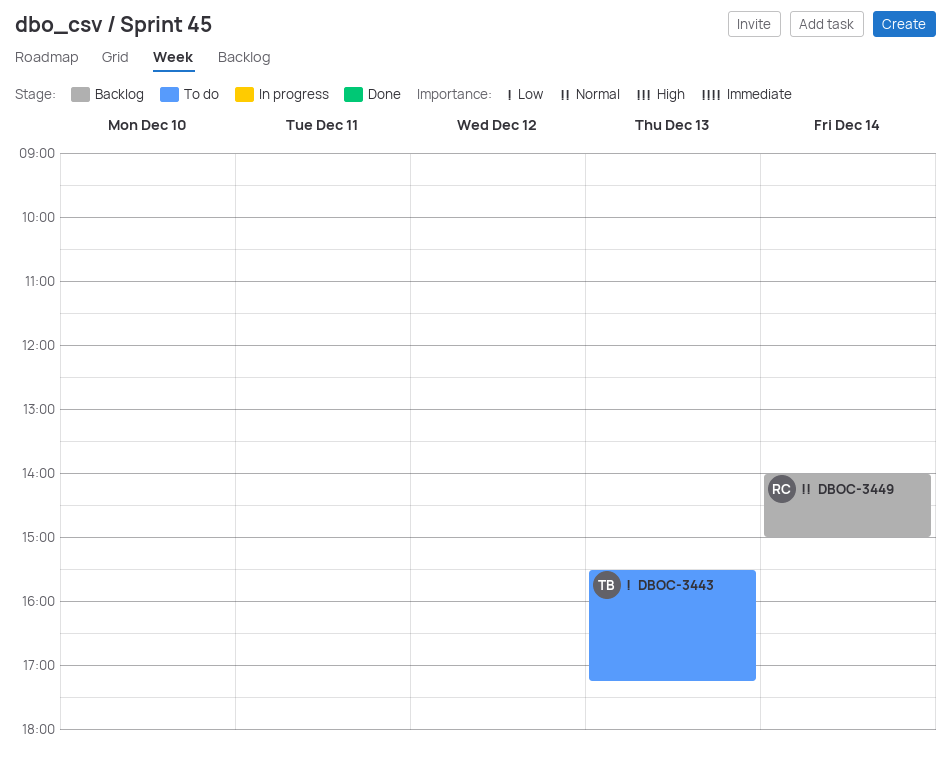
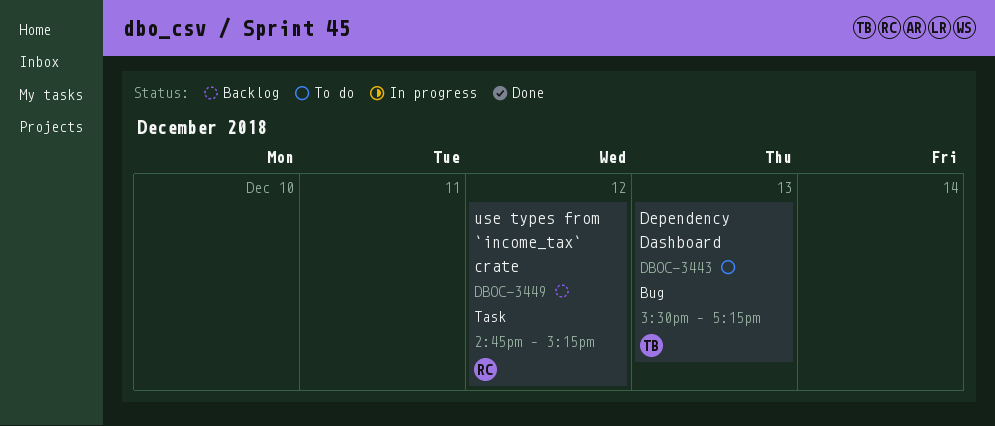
DBOC-3449, day: Dec 14 -> Dec 12
DBOC-3449, begins: 14:00 -> 14:45
DBOC-3449, ends: 15:00 -> 15:15

